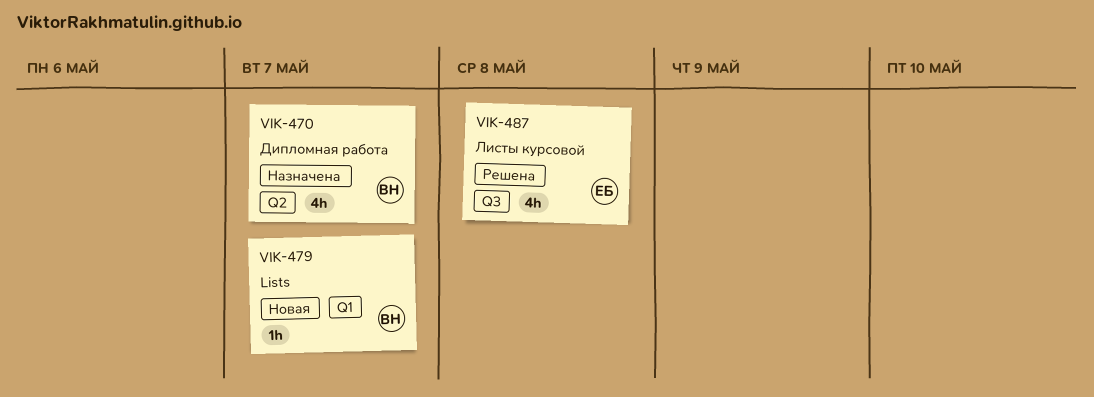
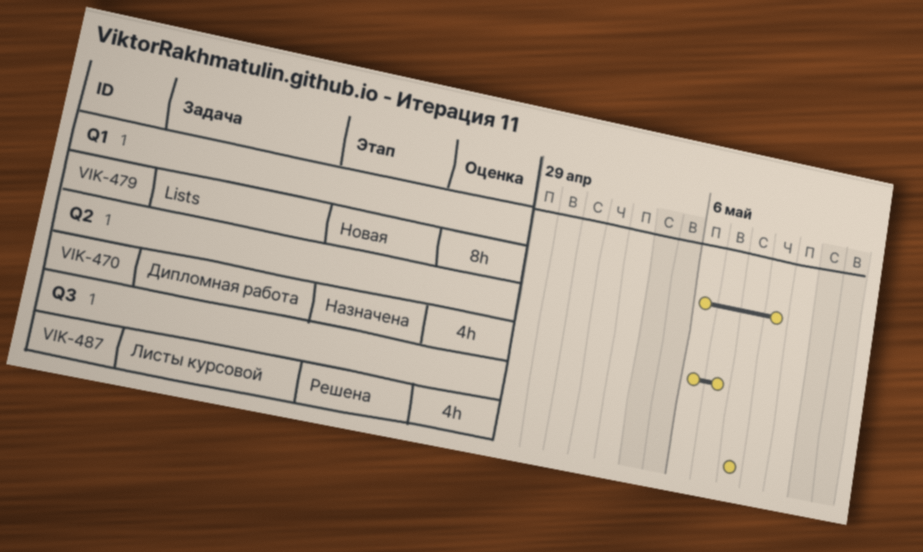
VIK-479, estimate: 1h -> 8h
VIK-479, due: May 7 -> May 9

